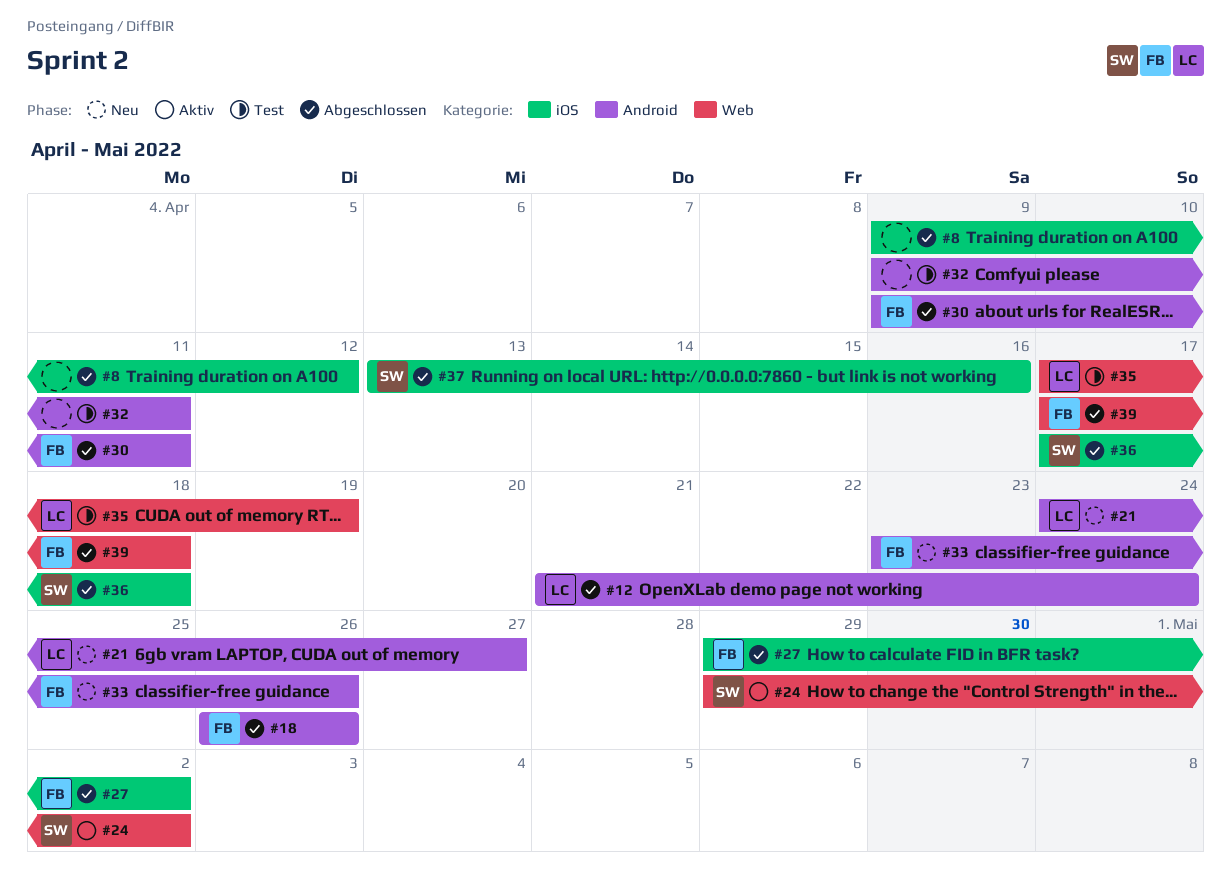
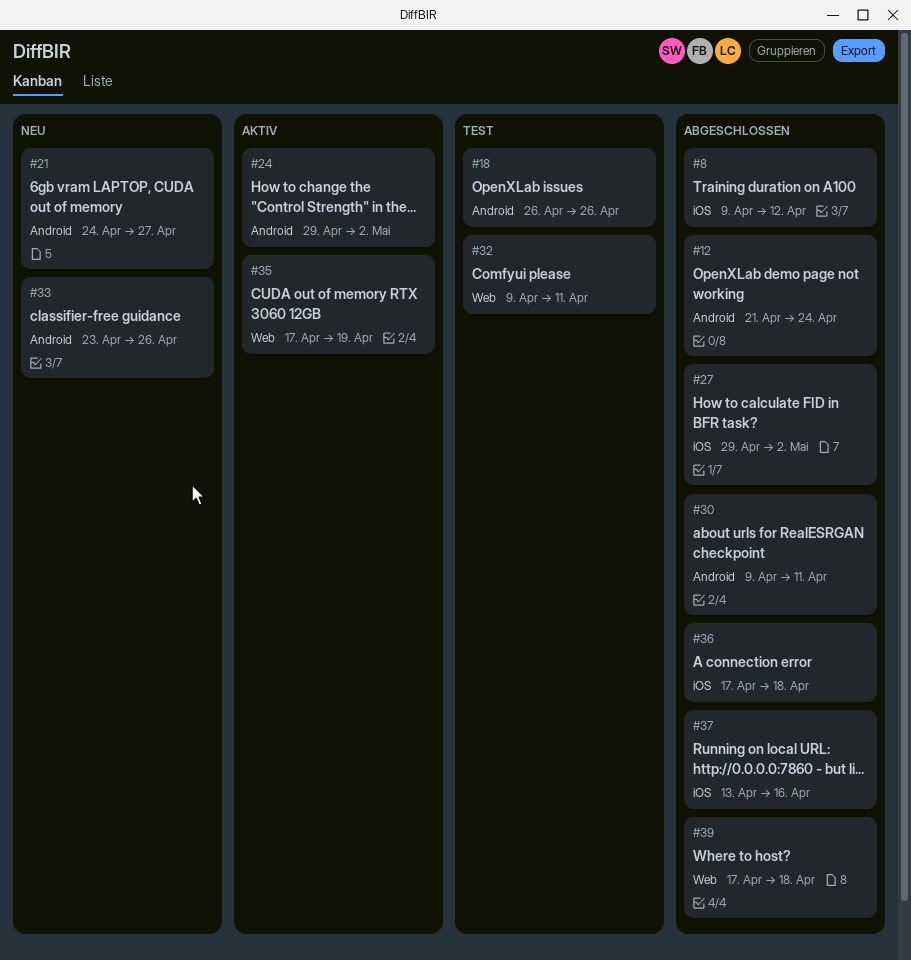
#18, status: Abgeschlossen -> Test
#24, label: Web -> Android
#32, label: Android -> Web
#35, status: Test -> Aktiv

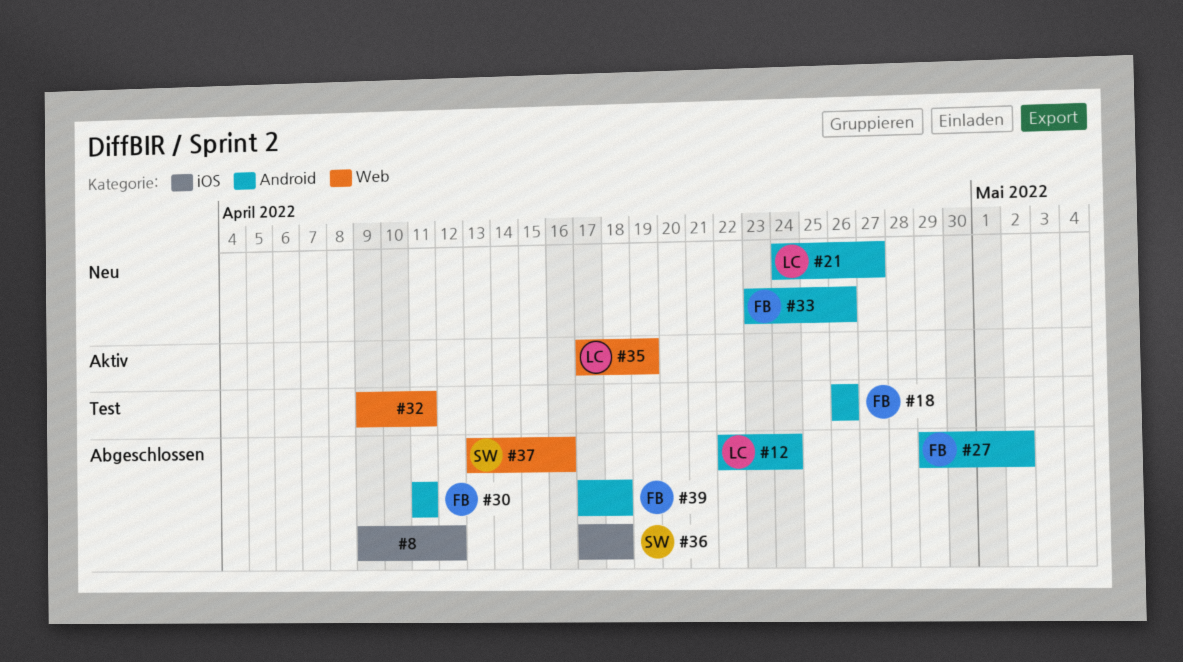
#12, start: Apr 21 -> Apr 22
#24: present -> none
#27, label: iOS -> Android
#30, start: Apr 9 -> Apr 11
#37, label: iOS -> Web
#39, label: Web -> Android

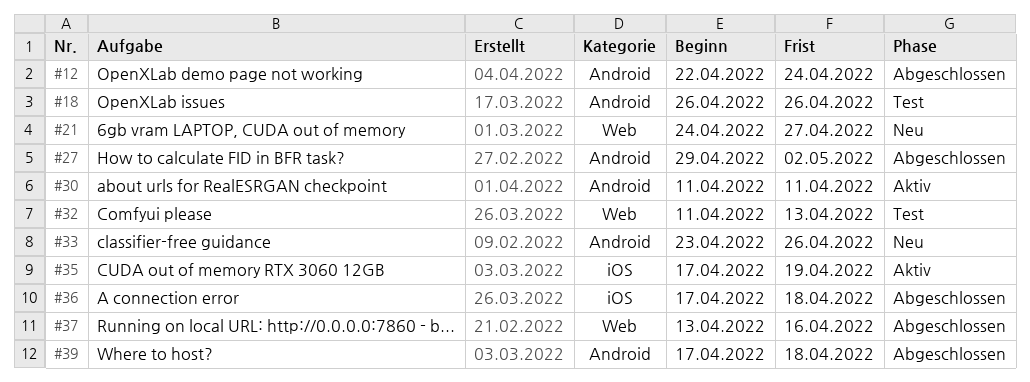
#8: present -> none
#21, label: Android -> Web
#30, status: Abgeschlossen -> Aktiv
#32, start: Apr 9 -> Apr 11
#32, due: Apr 11 -> Apr 13
#35, label: Web -> iOS

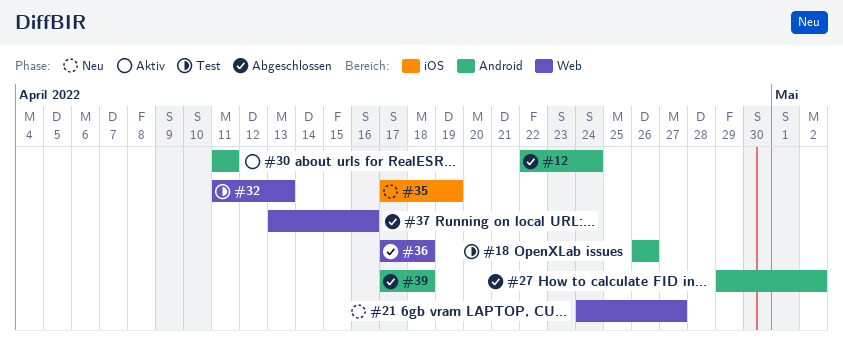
#33: present -> none
#35, status: Aktiv -> Neu
#36, label: iOS -> Web

